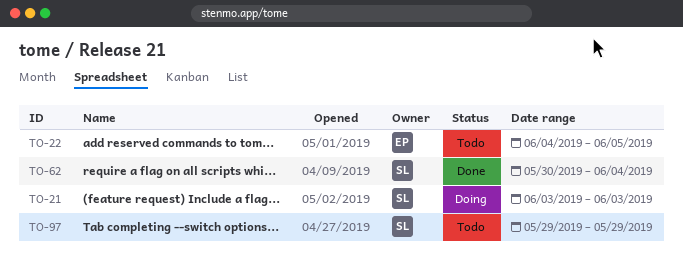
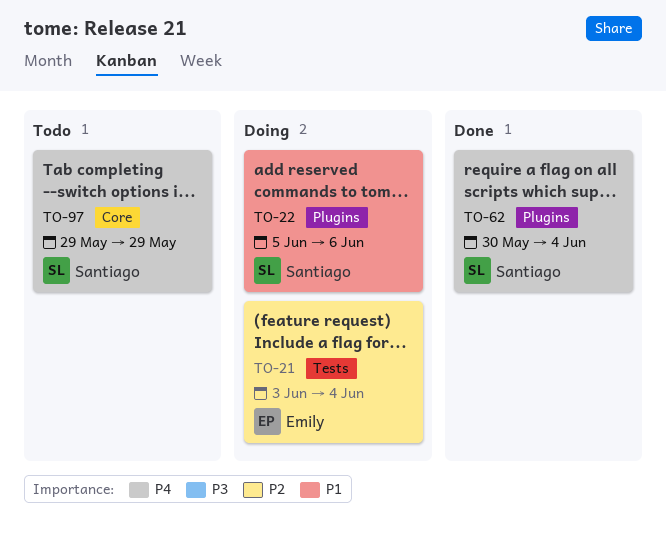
TO-21, owner: Santiago -> Emily
TO-21, due: Jun 3 -> Jun 4
TO-22, status: Todo -> Doing
TO-22, owner: Emily -> Santiago
TO-22, start: Jun 4 -> Jun 5
TO-22, due: Jun 5 -> Jun 6

